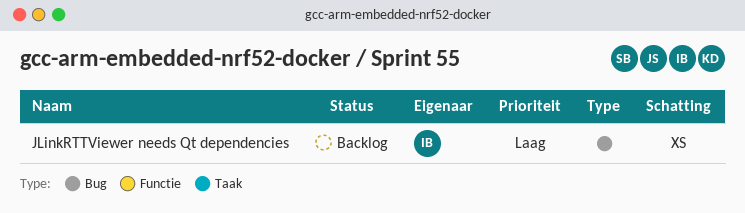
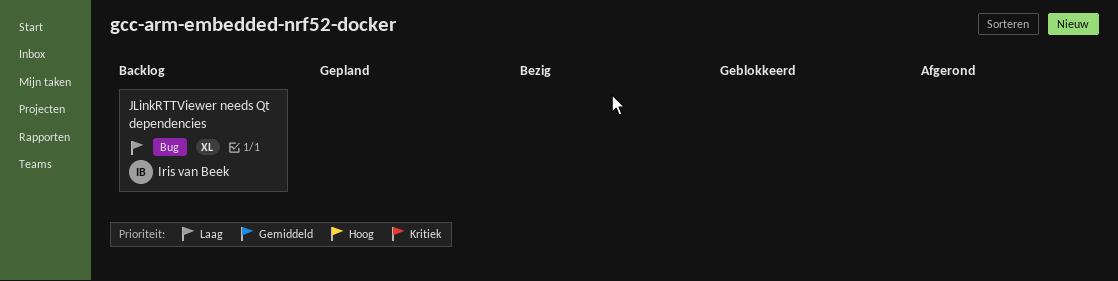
JLinkRTTViewer needs Qt dependencies, estimate: XS -> XL

